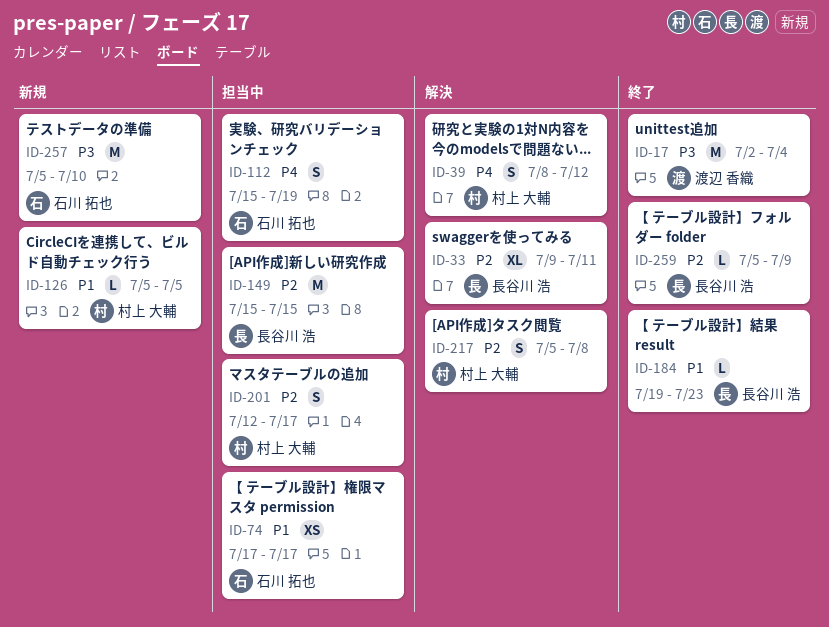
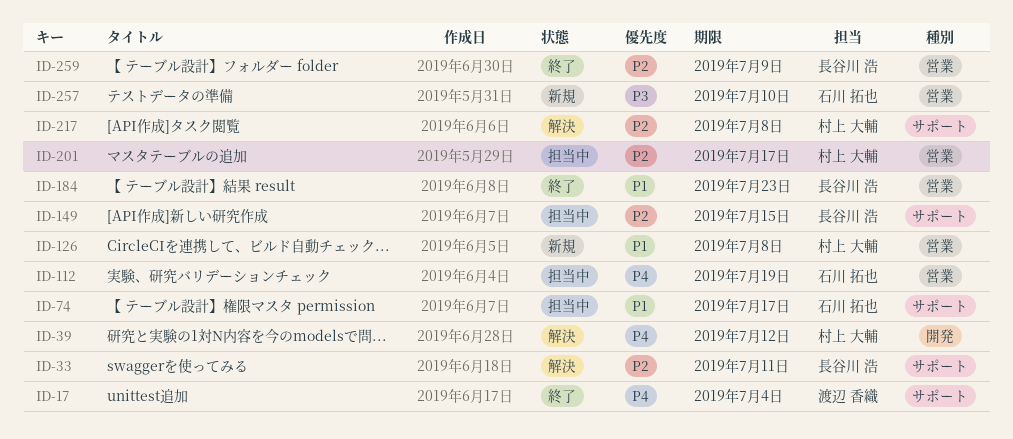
ID-17, priority: P3 -> P4
ID-126, due: Jul 5 -> Jul 8

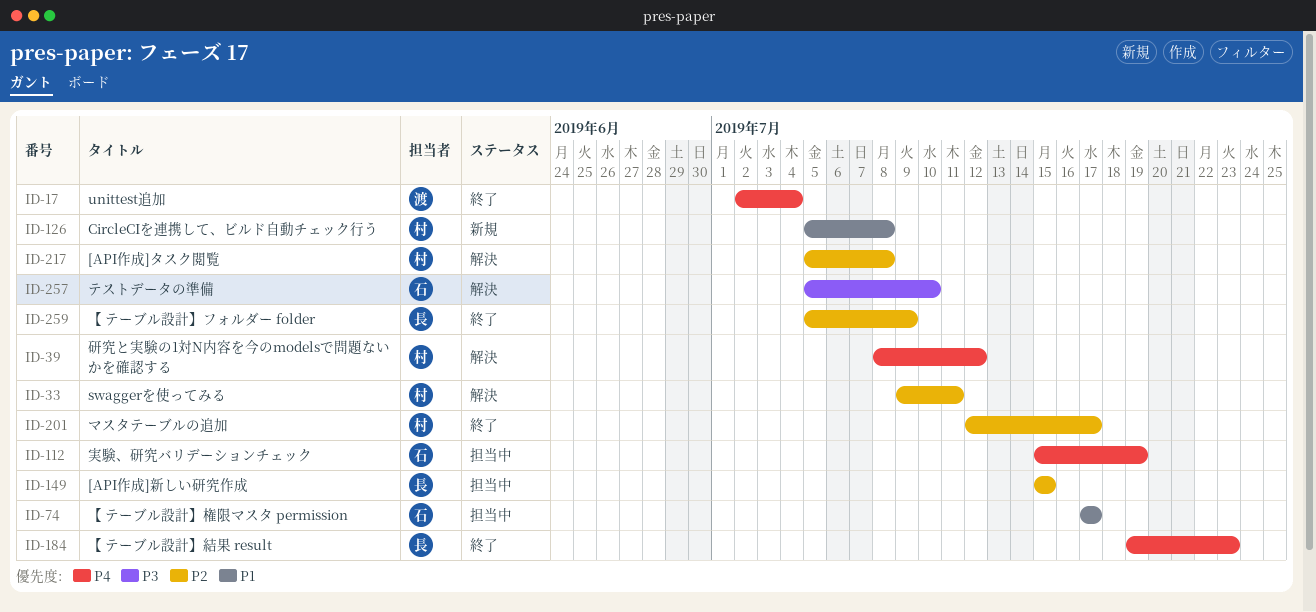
ID-33, owner: 長谷川 浩 -> 村上 大輔
ID-184, priority: P1 -> P4
ID-201, status: 担当中 -> 終了
ID-257, status: 新規 -> 解決

